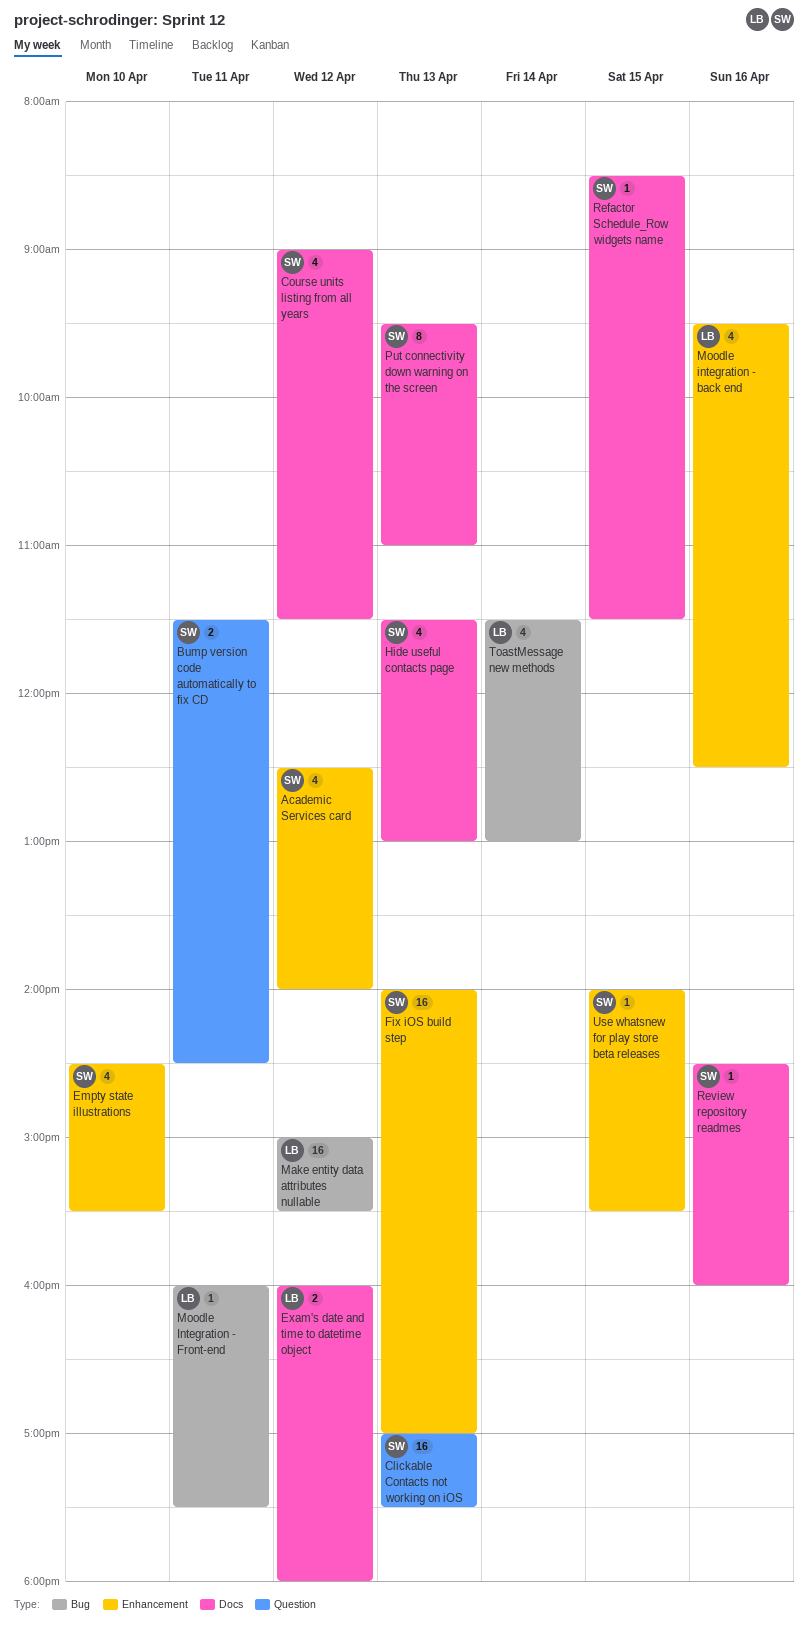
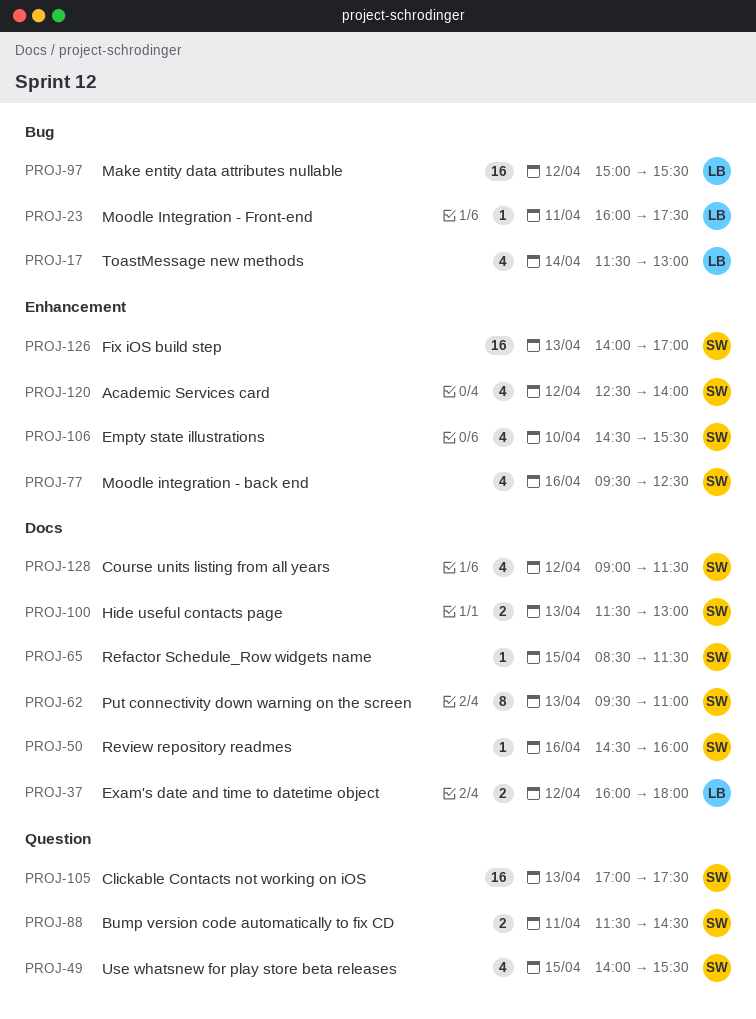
Hide useful contacts page, estimate: 4 -> 2
Moodle integration - back end, owner: LB -> SW
Use whatsnew for play store beta releases, label: Enhancement -> Question
Use whatsnew for play store beta releases, estimate: 1 -> 4

